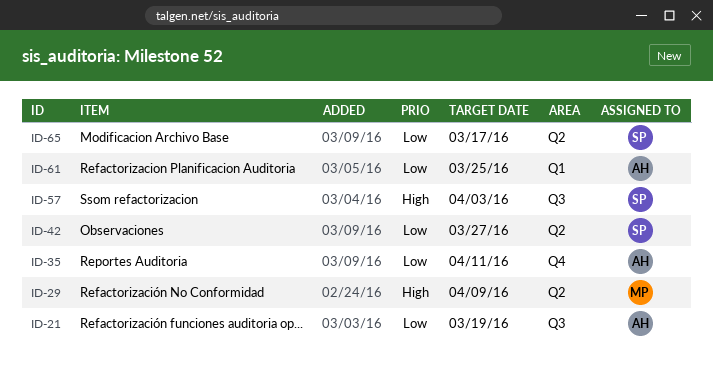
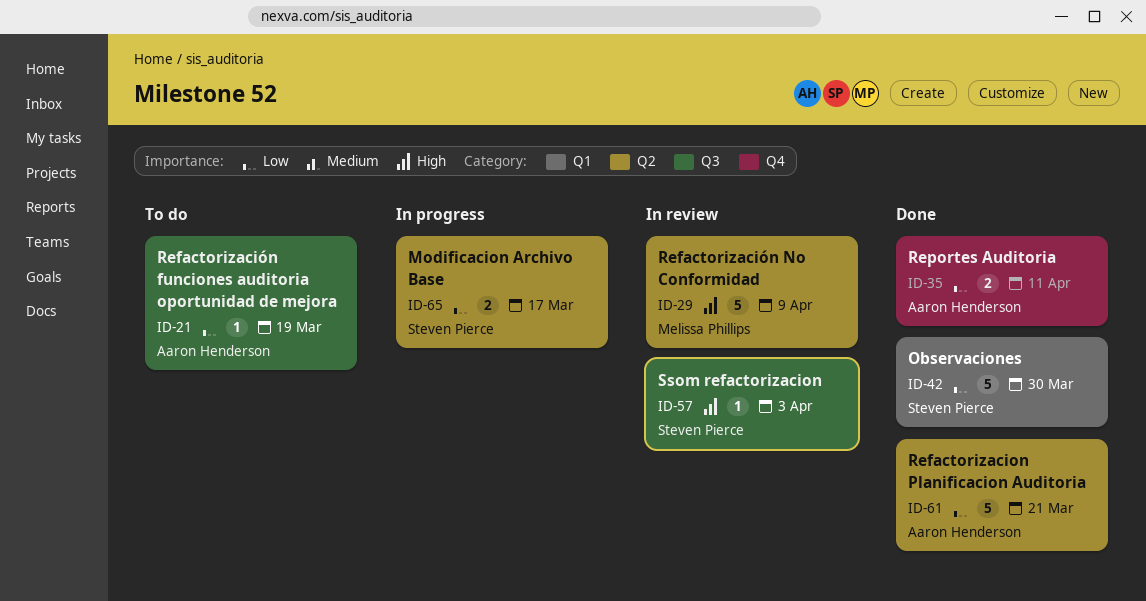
ID-42, label: Q2 -> Q1
ID-42, due: Mar 27 -> Mar 30
ID-61, label: Q1 -> Q2
ID-61, due: Mar 25 -> Mar 21

